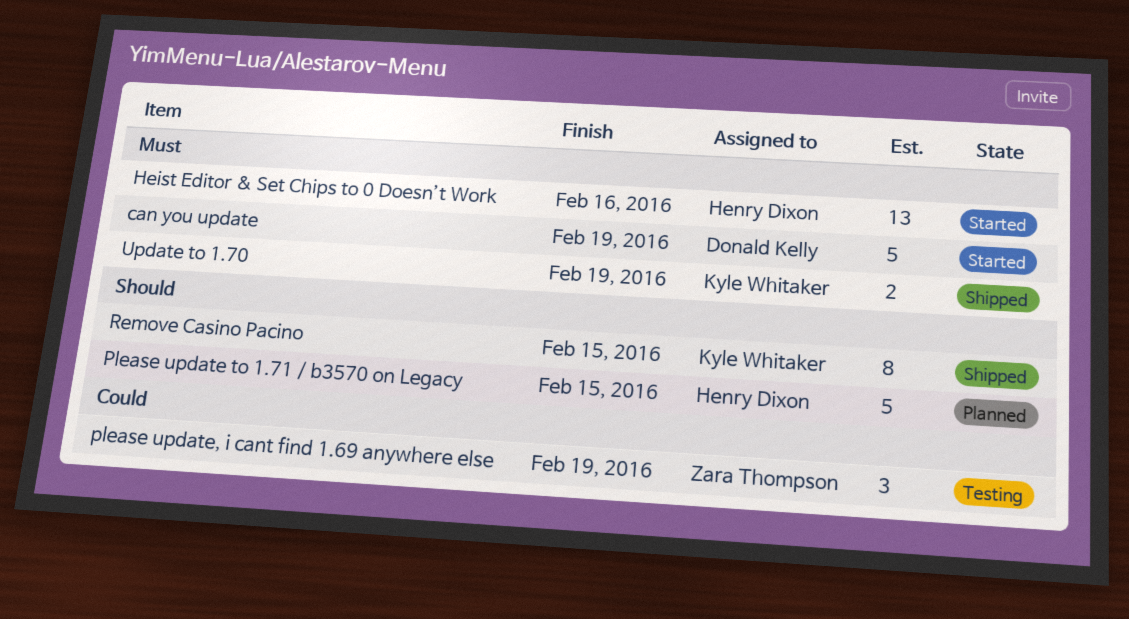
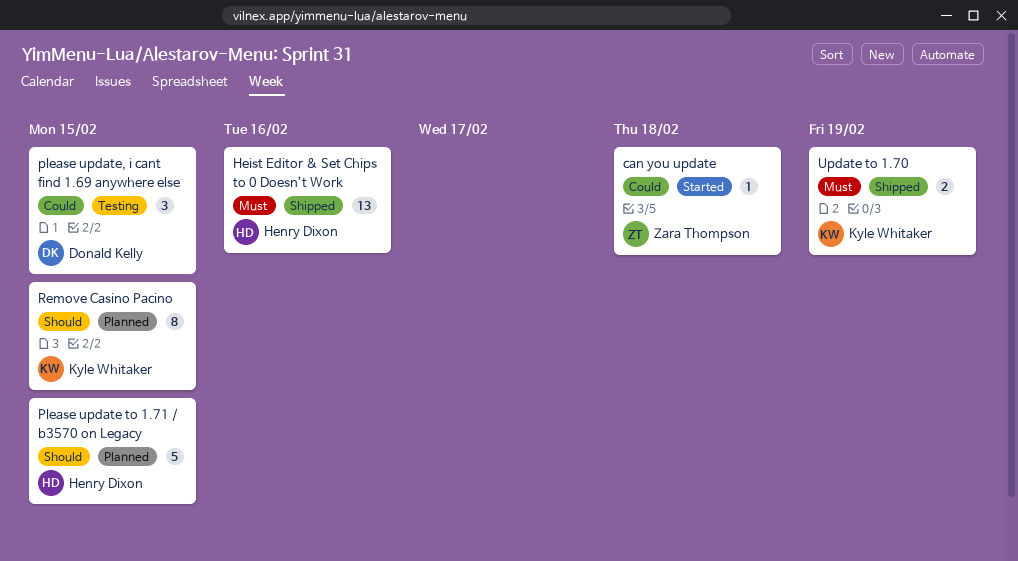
can you update, owner: Donald Kelly -> Zara Thompson
can you update, priority: Must -> Could
can you update, estimate: 5 -> 1
can you update, due: Feb 19 -> Feb 18
Heist Editor & Set Chips to 0 Doesn’t Work, status: Started -> Shipped
please update, i cant find 1.69 anywhere else, owner: Zara Thompson -> Donald Kelly
please update, i cant find 1.69 anywhere else, due: Feb 19 -> Feb 15
Remove Casino Pacino, status: Shipped -> Planned

